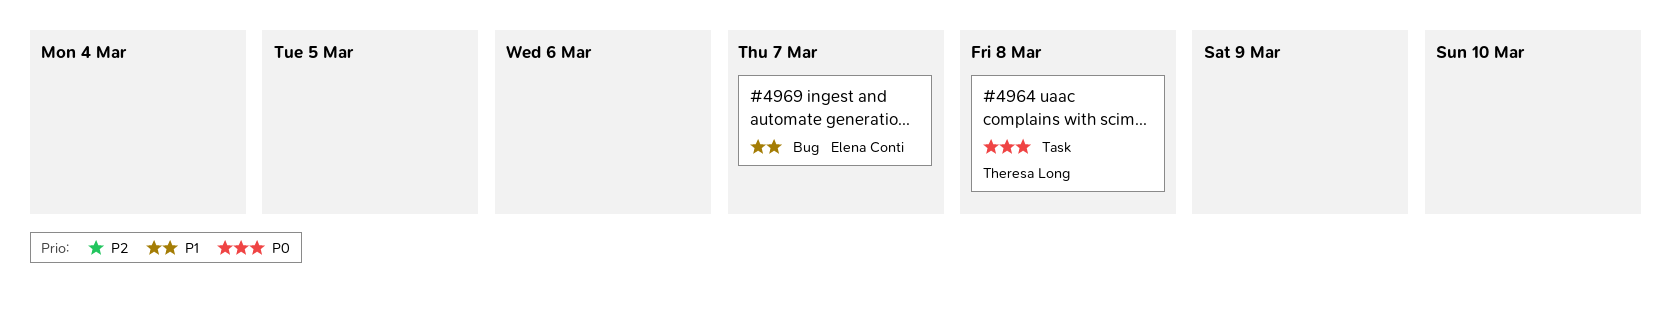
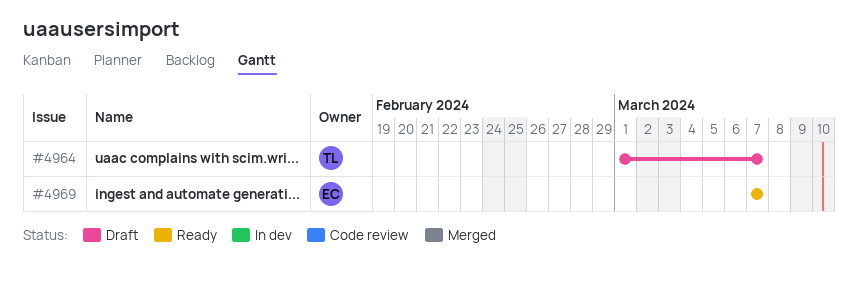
#4964, due: Mar 8 -> Mar 7

